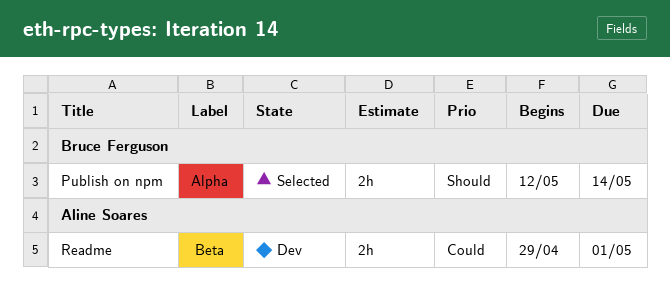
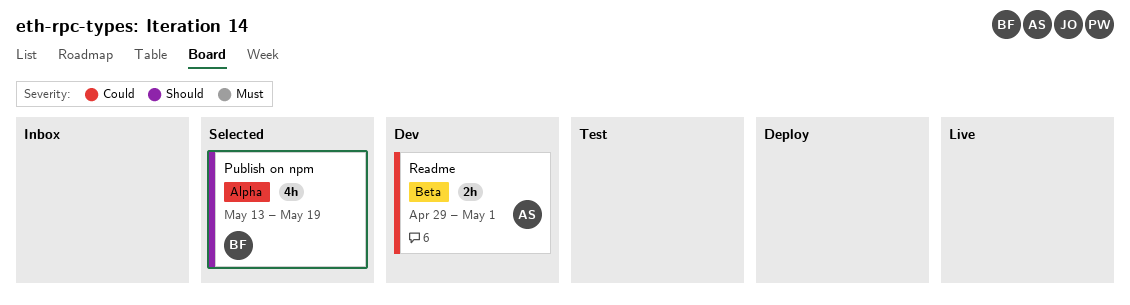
Publish on npm, estimate: 2h -> 4h
Publish on npm, start: May 12 -> May 13
Publish on npm, due: May 14 -> May 19

